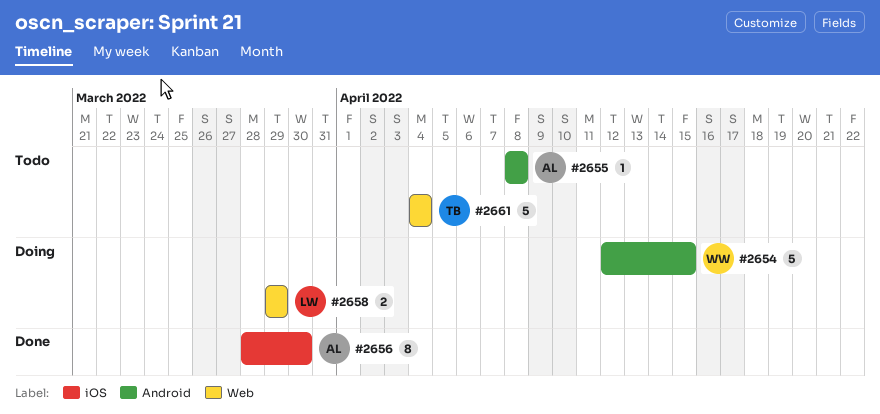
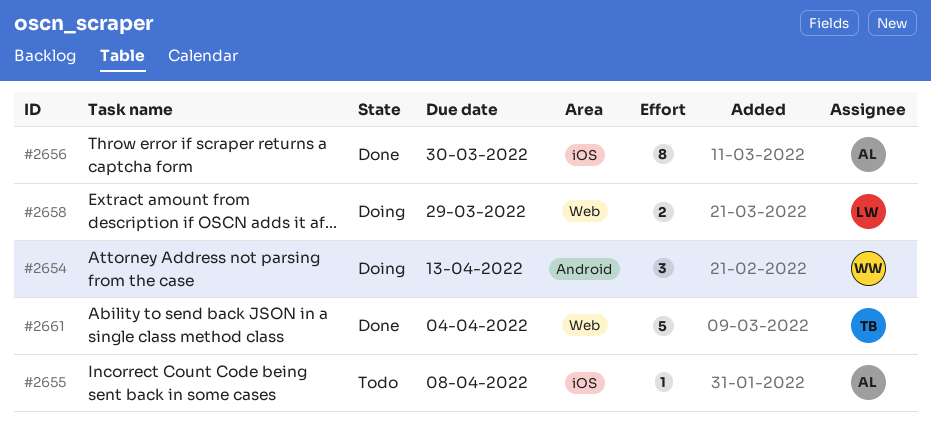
#2654, estimate: 5 -> 3
#2654, due: Apr 15 -> Apr 13
#2655, label: Android -> iOS
#2661, status: Todo -> Done

